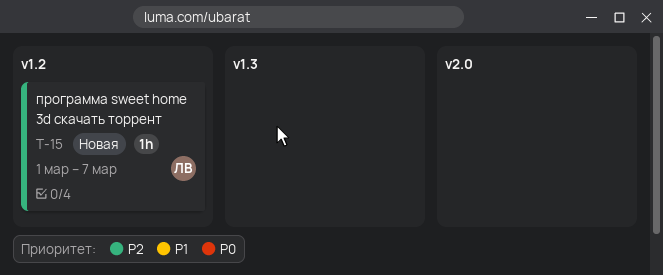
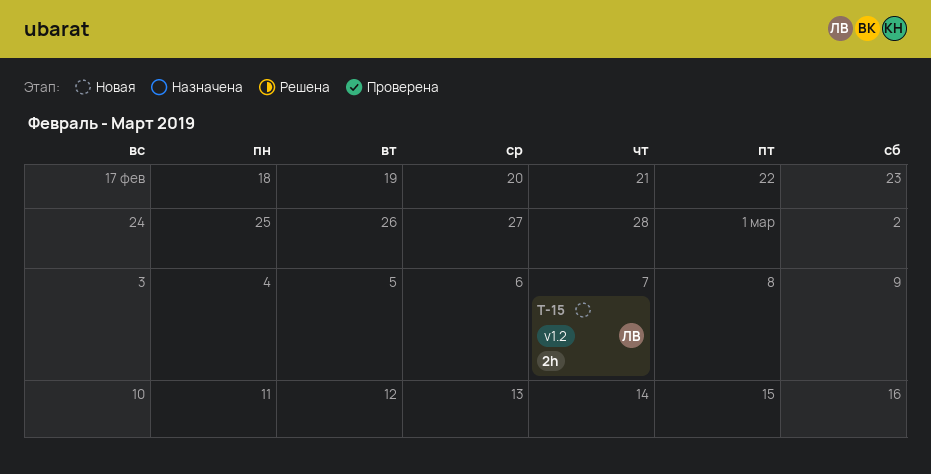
T-15, estimate: 1h -> 2h

